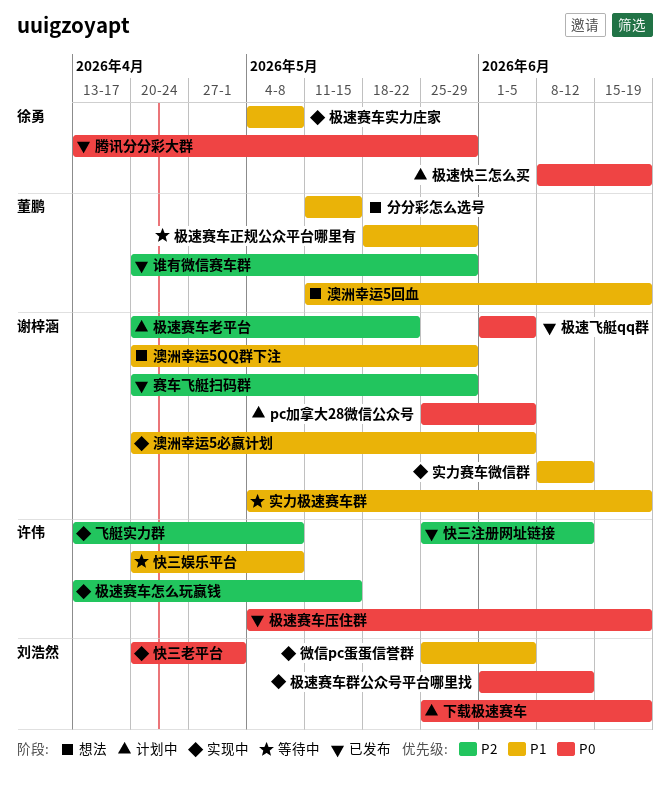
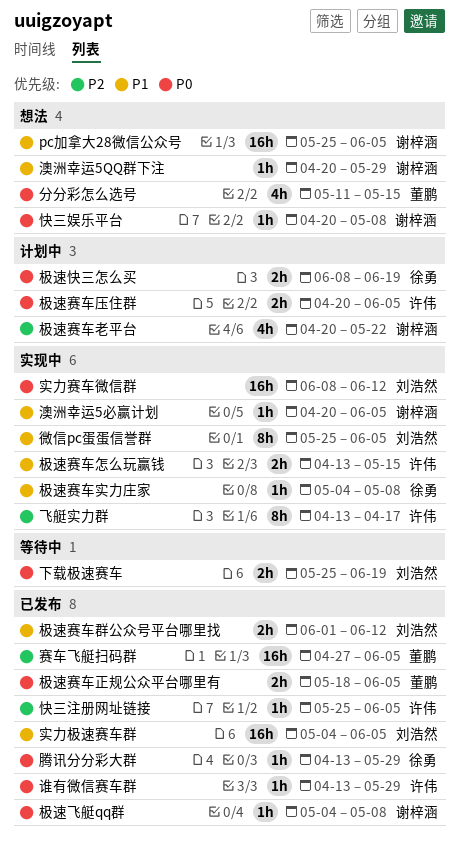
pc加拿大28微信公众号, status: 计划中 -> 想法
pc加拿大28微信公众号, priority: P0 -> P1
下载极速赛车, status: 计划中 -> 等待中
分分彩怎么选号, priority: P1 -> P0
实力极速赛车群, status: 等待中 -> 已发布
实力极速赛车群, owner: 谢梓涵 -> 刘浩然
实力极速赛车群, due: Jun 19 -> Jun 5
实力赛车微信群, owner: 谢梓涵 -> 刘浩然
实力赛车微信群, priority: P1 -> P0
快三娱乐平台, status: 等待中 -> 想法
快三娱乐平台, owner: 许伟 -> 谢梓涵
快三娱乐平台, priority: P1 -> P0
快三注册网址链接, due: Jun 12 -> Jun 5
快三老平台: present -> none
极速赛车压住群, status: 已发布 -> 计划中
极速赛车压住群, start: May 4 -> Apr 20
极速赛车压住群, due: Jun 19 -> Jun 5
极速赛车怎么玩赢钱, priority: P2 -> P1
极速赛车正规公众平台哪里有, status: 等待中 -> 已发布
极速赛车正规公众平台哪里有, priority: P1 -> P0
极速赛车正规公众平台哪里有, due: May 29 -> Jun 5
极速赛车群公众号平台哪里找, status: 实现中 -> 已发布
极速赛车群公众号平台哪里找, priority: P0 -> P1
极速飞艇qq群, start: Jun 1 -> May 4
极速飞艇qq群, due: Jun 5 -> May 8
澳洲幸运5回血: present -> none
谁有微信赛车群, owner: 董鹏 -> 许伟
谁有微信赛车群, priority: P2 -> P0
谁有微信赛车群, start: Apr 20 -> Apr 13
赛车飞艇扫码群, owner: 谢梓涵 -> 董鹏
赛车飞艇扫码群, start: Apr 20 -> Apr 27
赛车飞艇扫码群, due: May 29 -> Jun 5
飞艇实力群, due: May 8 -> Apr 17

